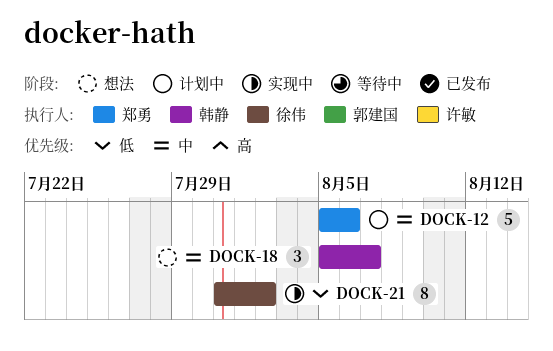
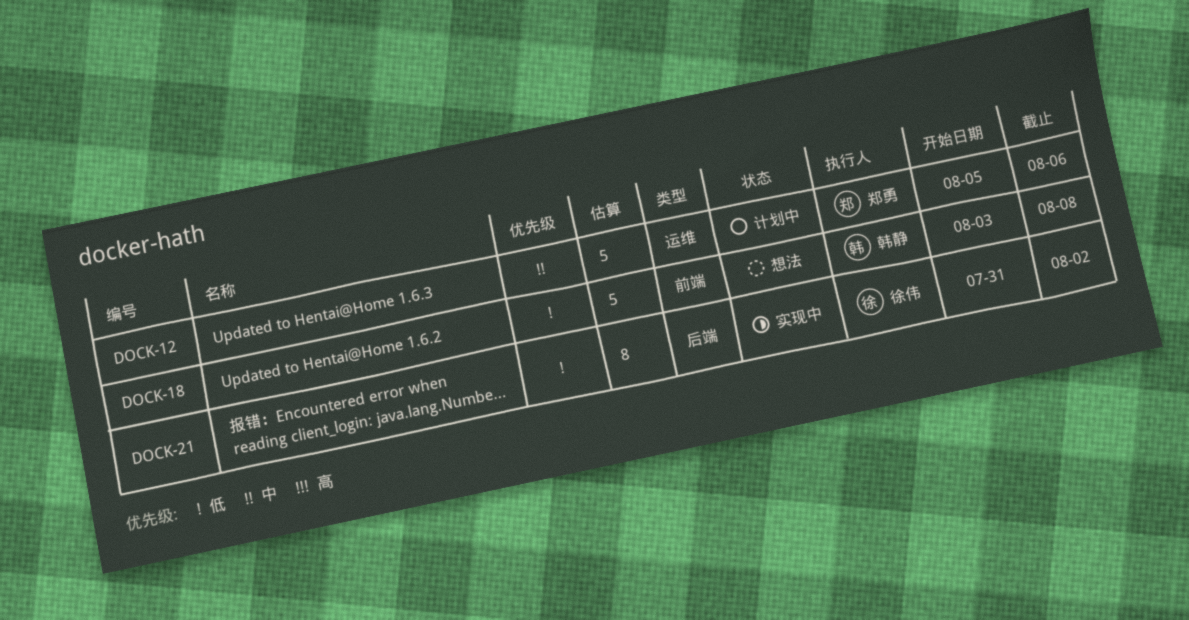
DOCK-18, priority: 中 -> 低
DOCK-18, estimate: 3 -> 5
DOCK-18, start: Aug 5 -> Aug 3
DOCK-18, due: Aug 7 -> Aug 8

